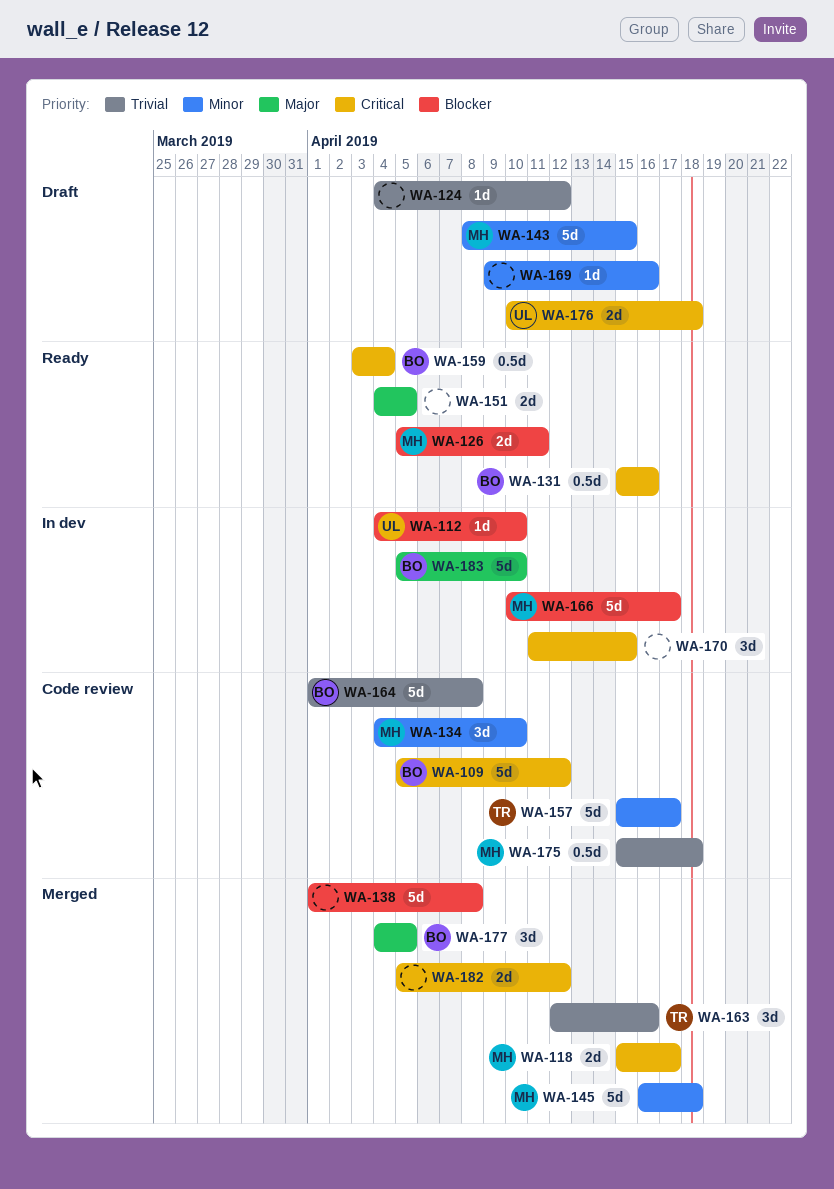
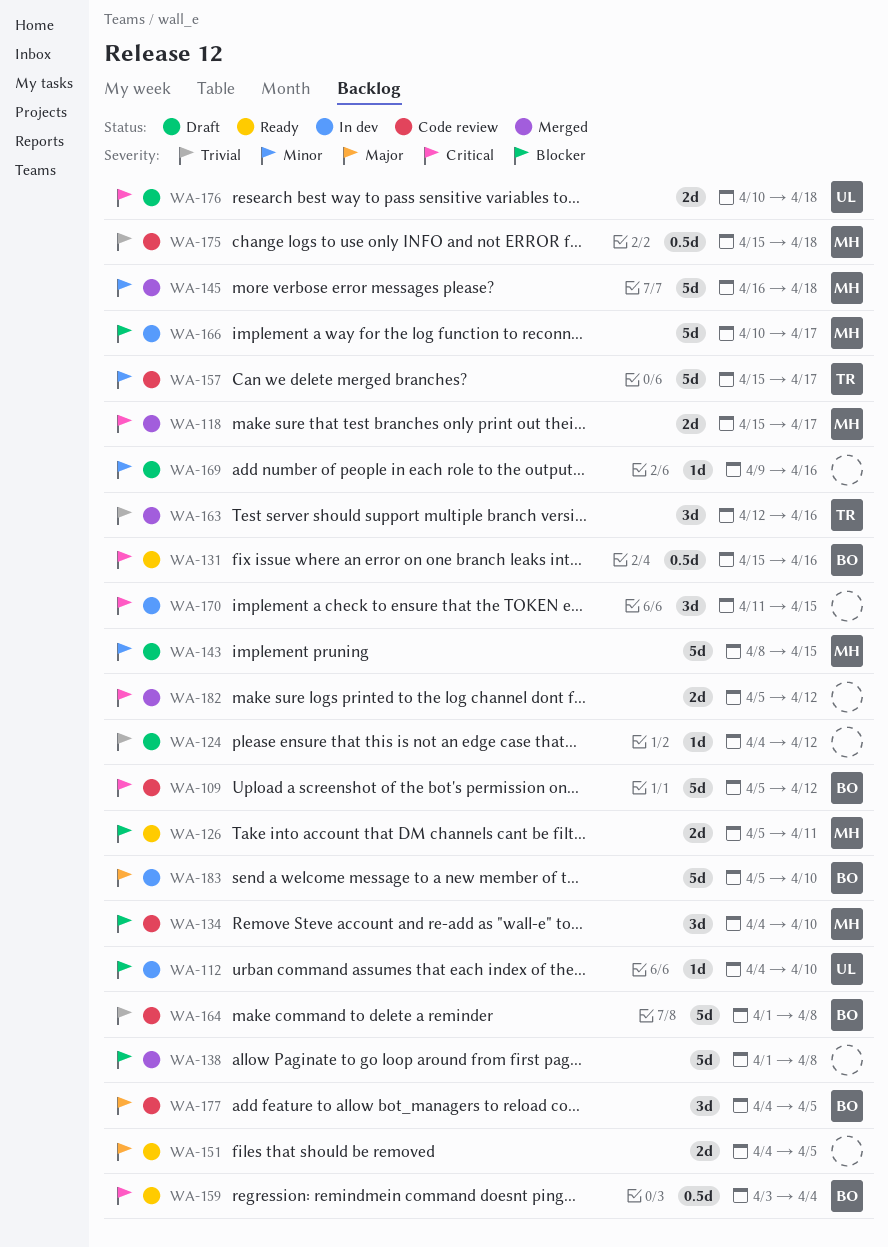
WA-134, priority: Minor -> Blocker
WA-177, status: Merged -> Code review

